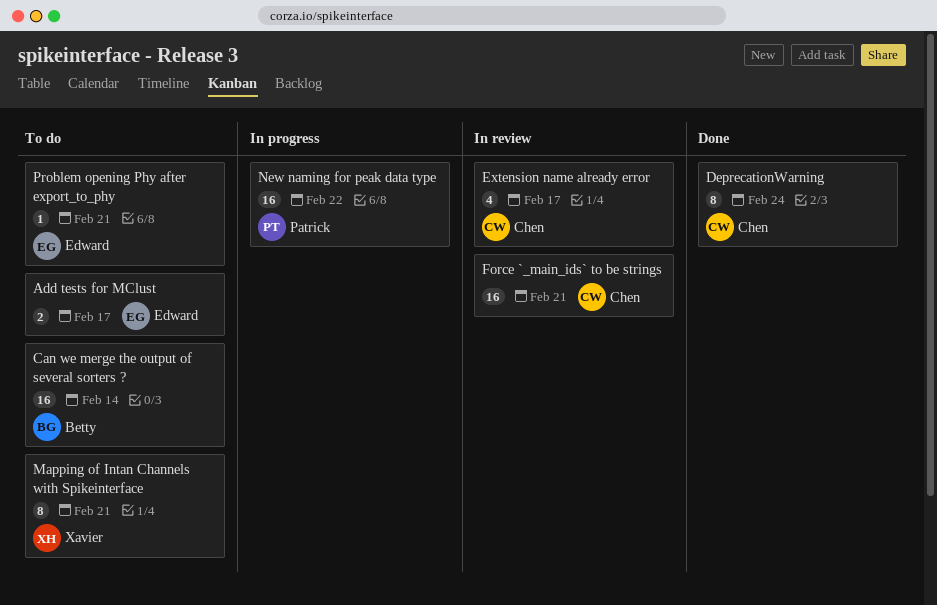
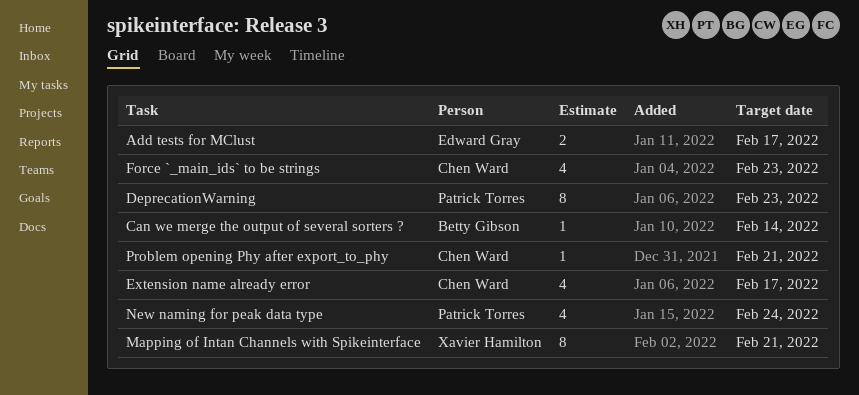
Can we merge the output of several sorters ?, estimate: 16 -> 1
DeprecationWarning, owner: Chen Ward -> Patrick Torres
DeprecationWarning, due: Feb 24 -> Feb 23
Force `_main_ids` to be strings, estimate: 16 -> 4
Force `_main_ids` to be strings, due: Feb 21 -> Feb 23
New naming for peak data type, estimate: 16 -> 4
New naming for peak data type, due: Feb 22 -> Feb 24
Problem opening Phy after export_to_phy, owner: Edward Gray -> Chen Ward

